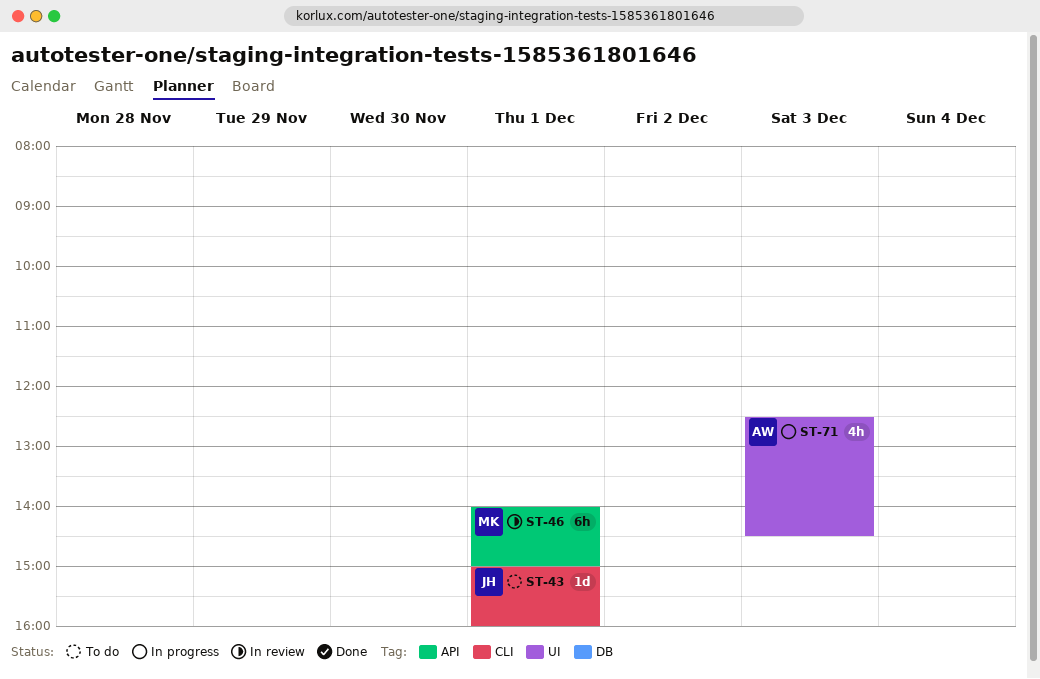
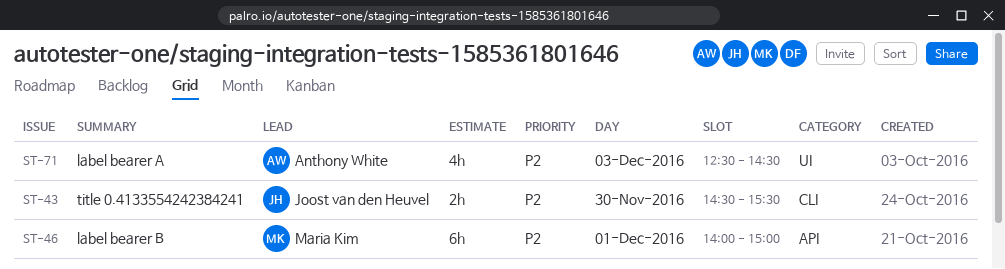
ST-43, estimate: 1d -> 2h
ST-43, day: Dec 1 -> Nov 30
ST-43, begins: 15:00 -> 14:30
ST-43, ends: 16:00 -> 15:30

